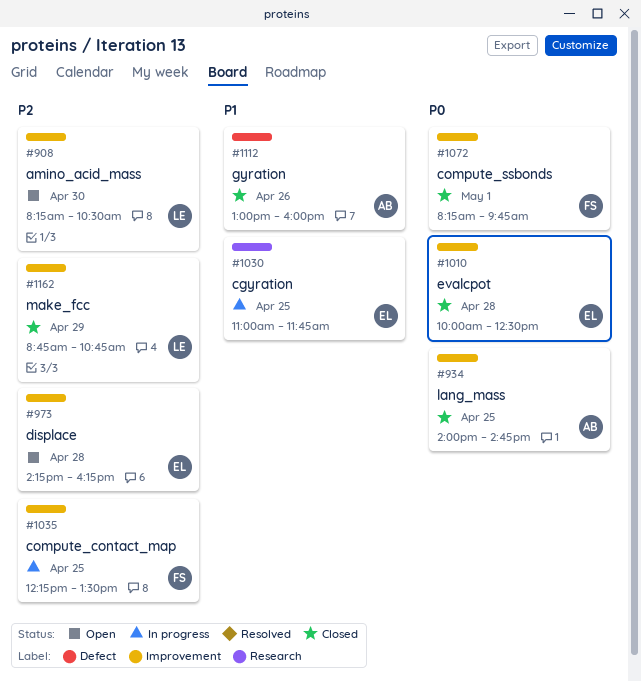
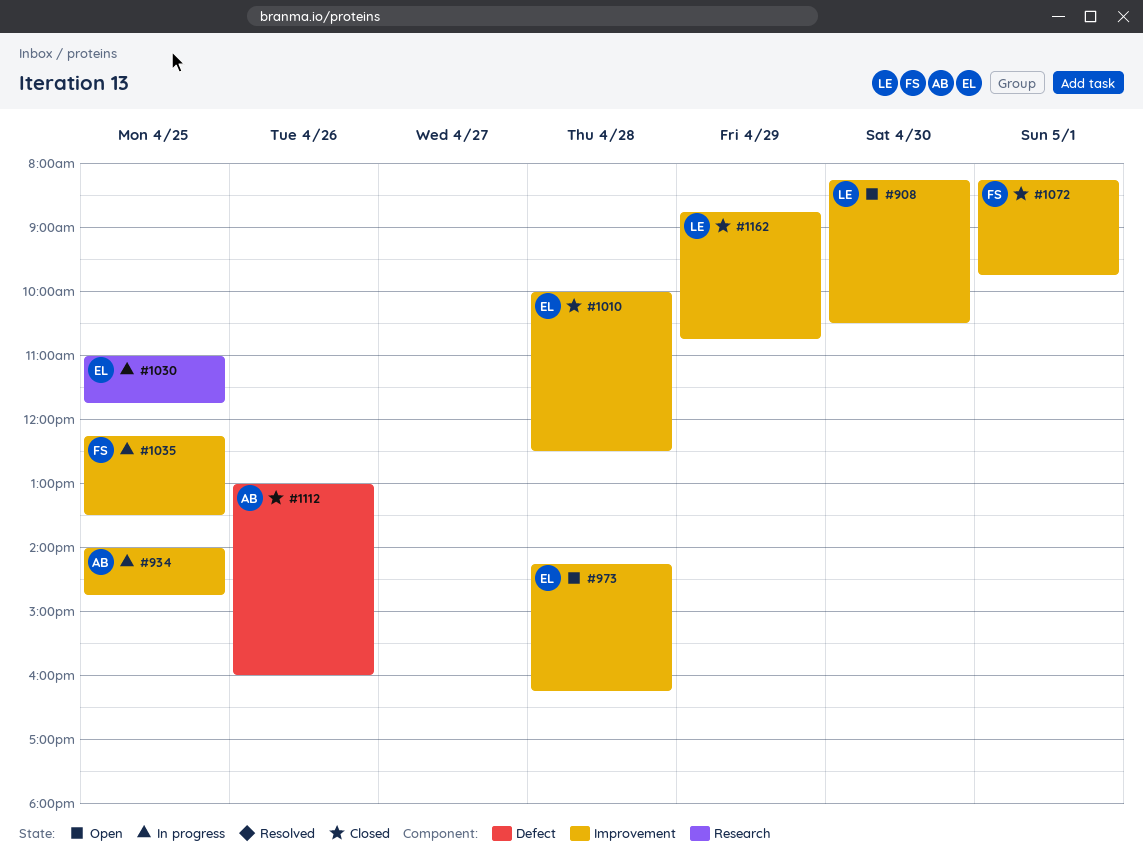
#934, status: Closed -> In progress

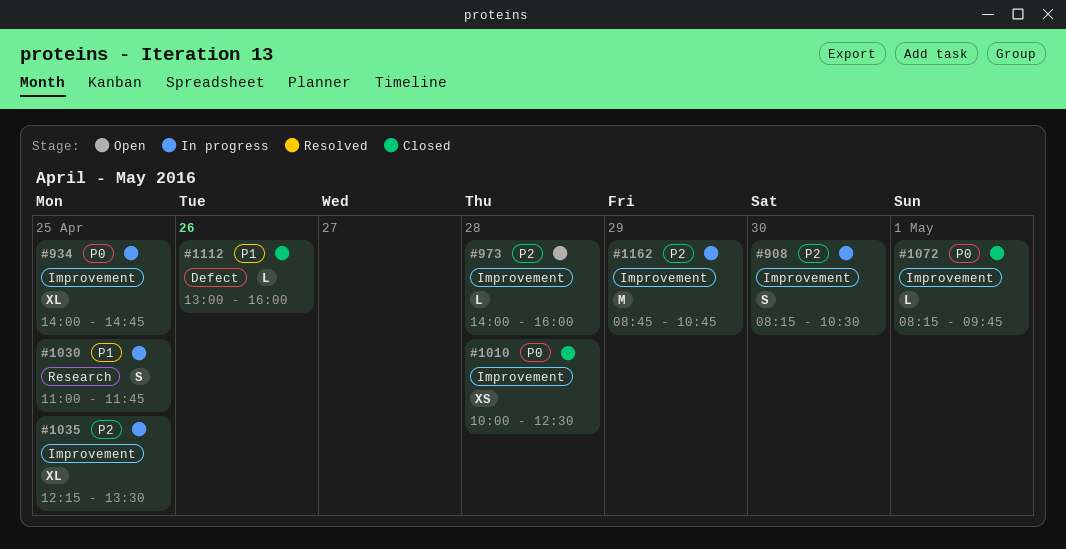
#908, status: Open -> In progress
#973, begins: 14:15 -> 14:00
#973, ends: 16:15 -> 16:00
#1162, status: Closed -> In progress

